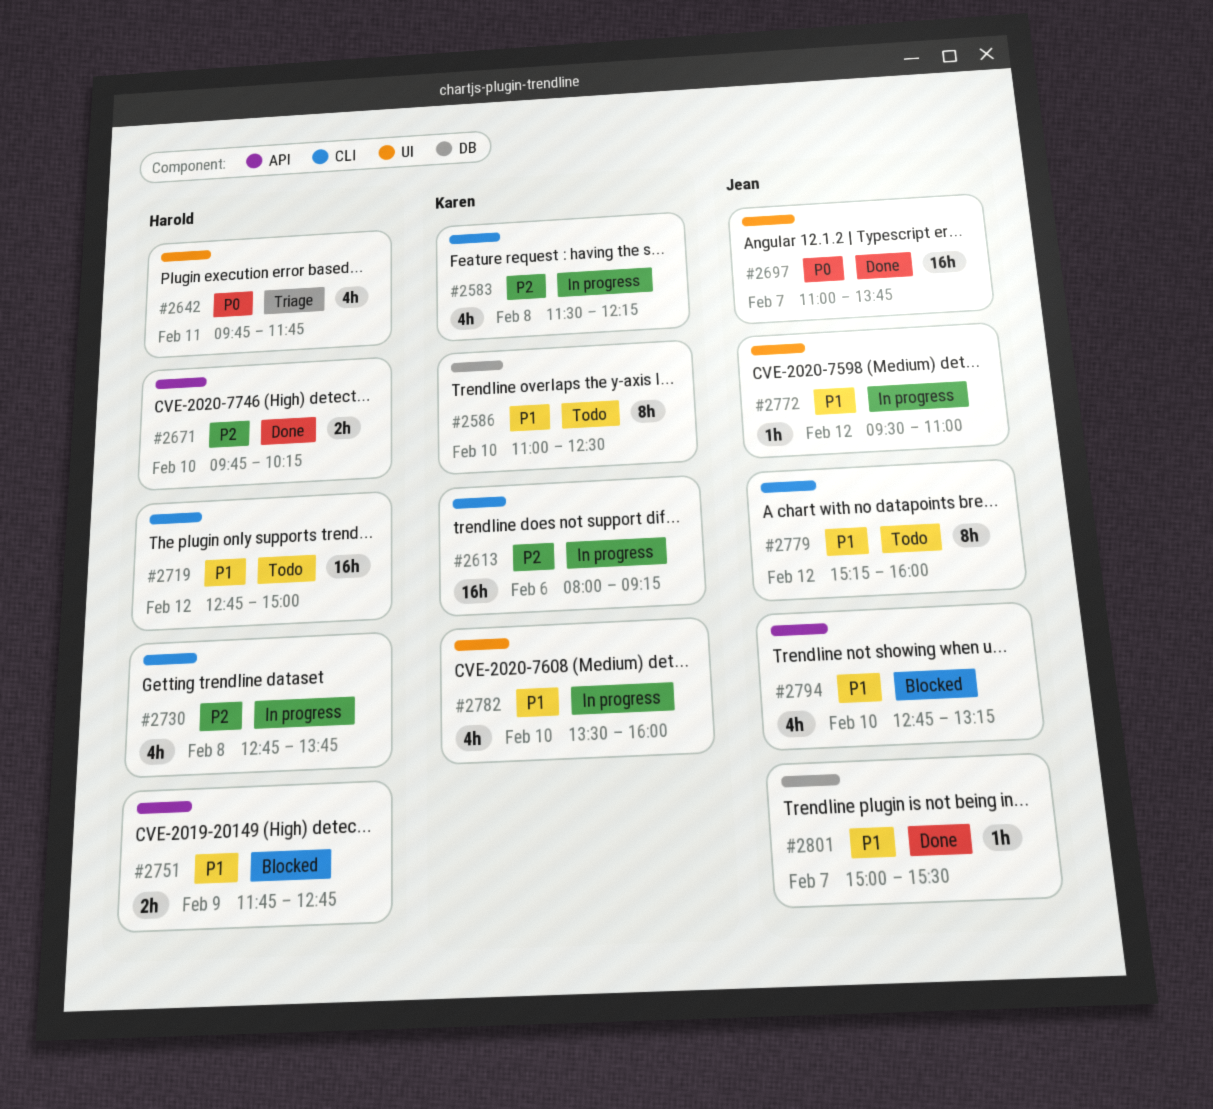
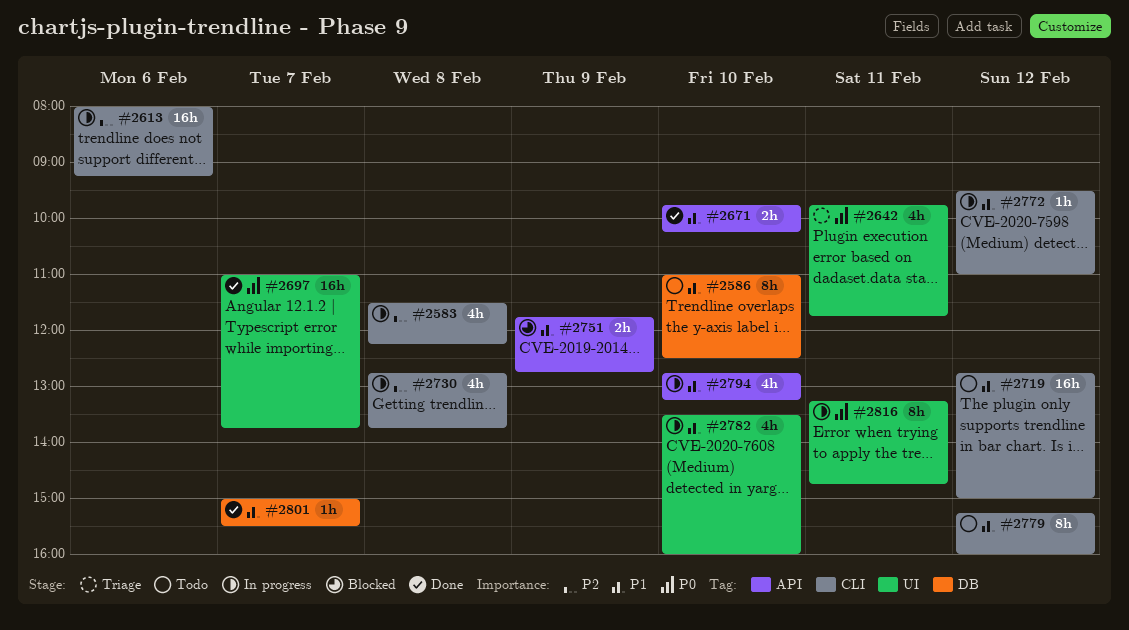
#2671, priority: P2 -> P1
#2772, label: UI -> CLI
#2794, status: Blocked -> In progress
#2816: none -> present

